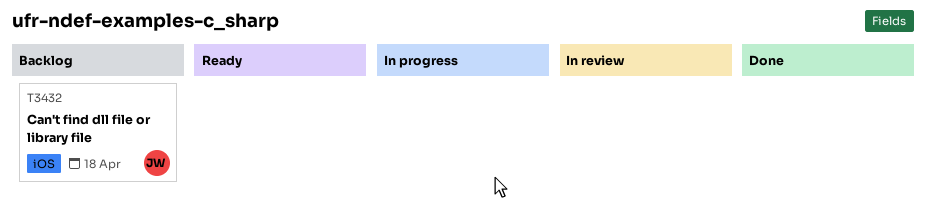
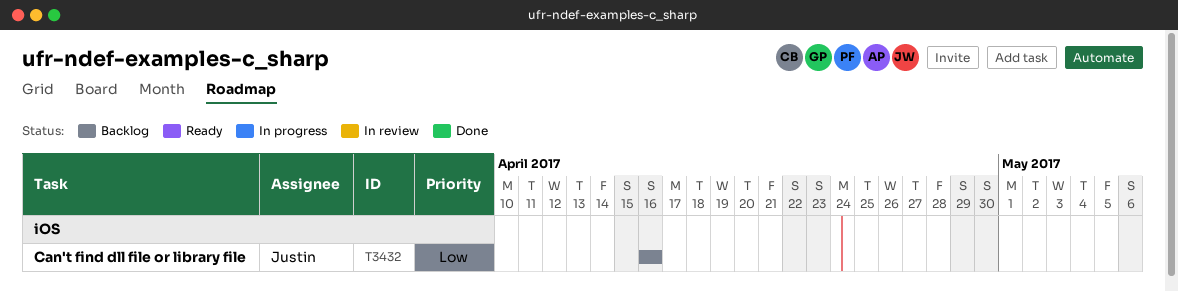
T3432, due: Apr 18 -> Apr 16

